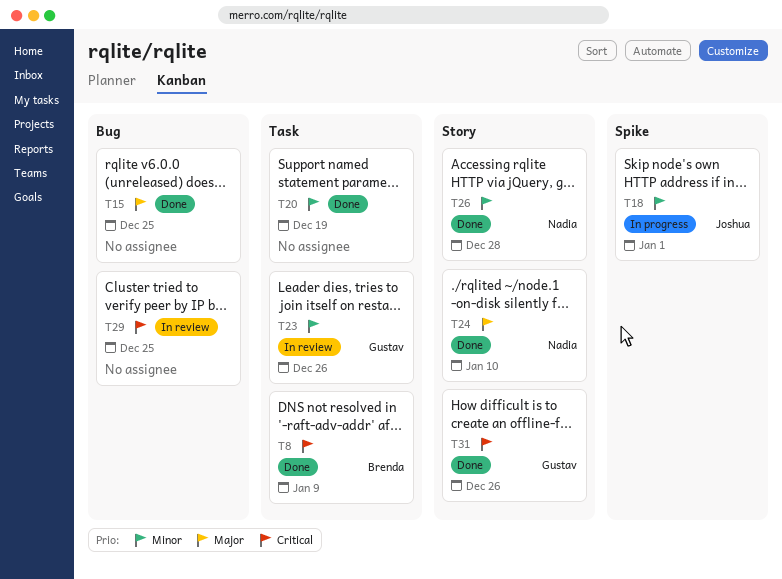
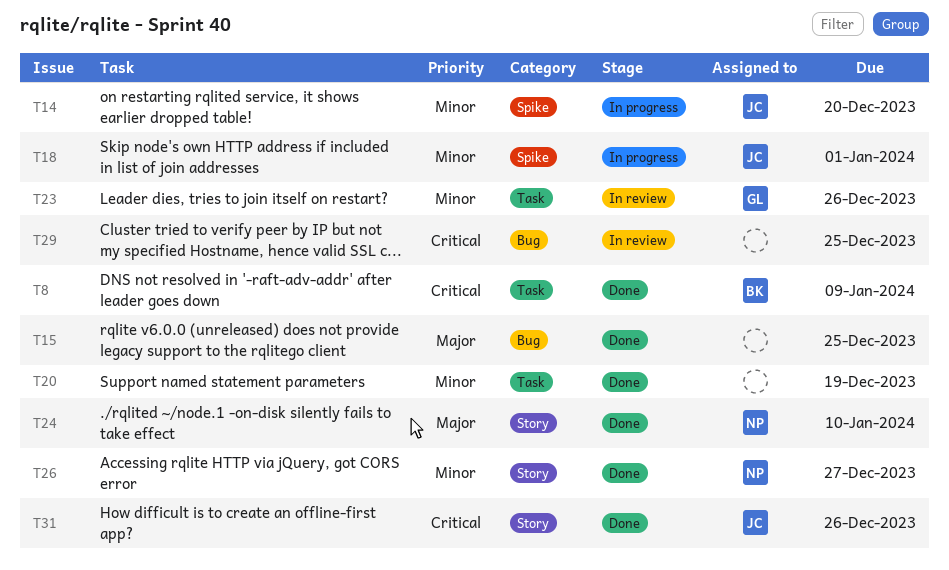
T14: none -> present
T26, due: Dec 28 -> Dec 27
T31, owner: Gustav -> Joshua

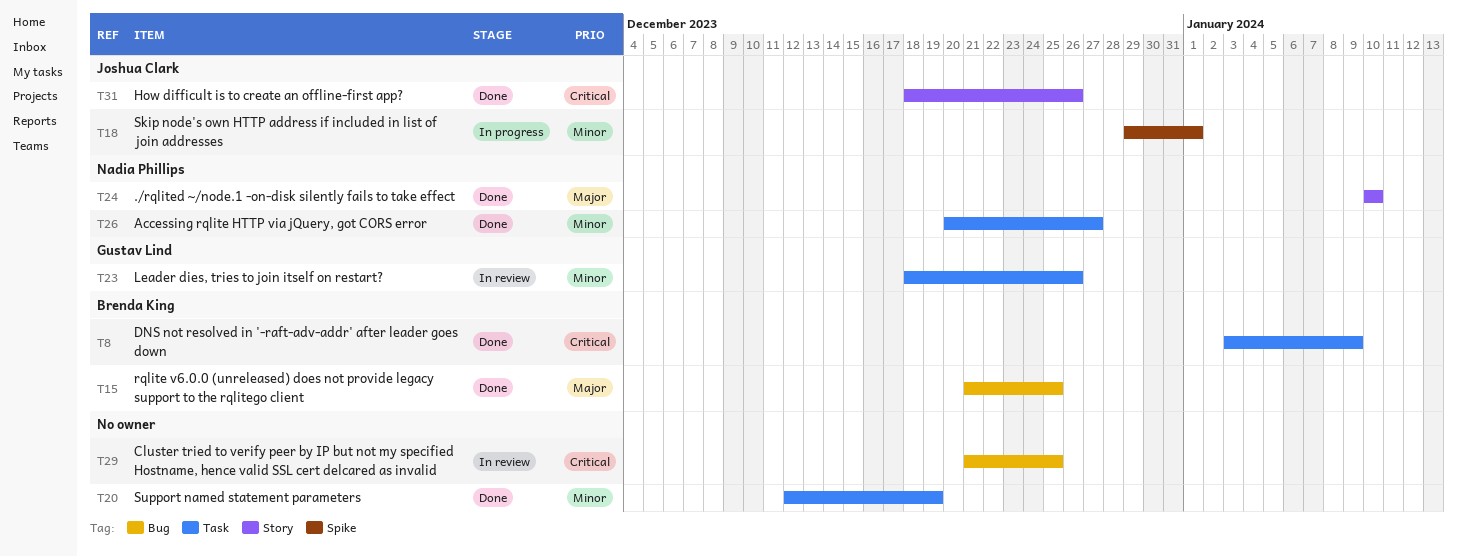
T14: present -> none
T15, owner: none -> Brenda King
T26, label: Story -> Task

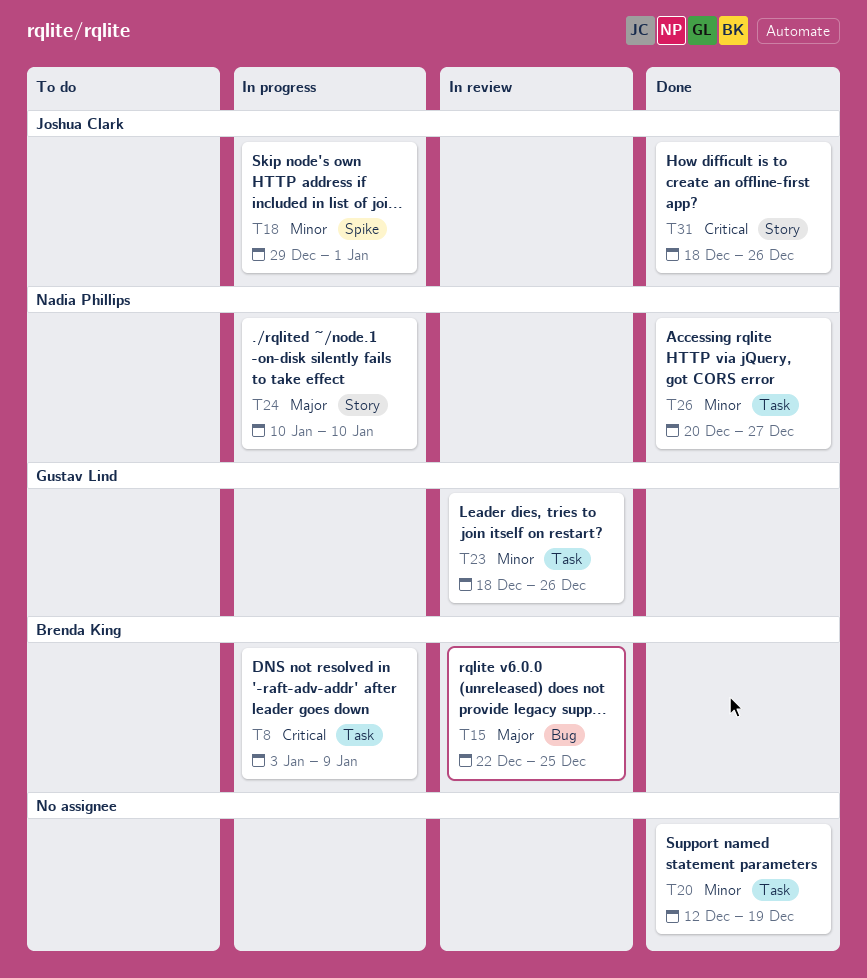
T8, status: Done -> In progress
T15, status: Done -> In review
T15, start: Dec 21 -> Dec 22
T24, status: Done -> In progress
T29: present -> none

